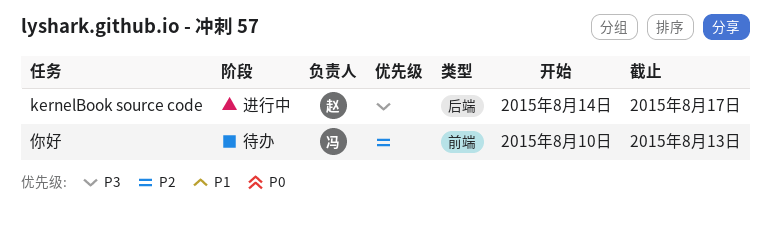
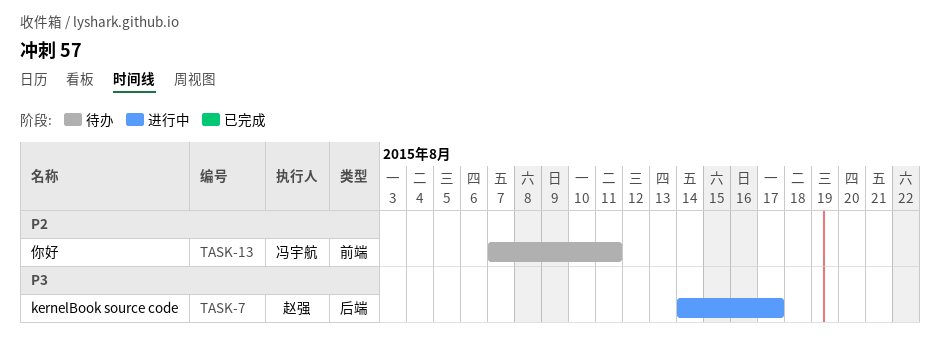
你好, start: Aug 10 -> Aug 7
你好, due: Aug 13 -> Aug 11

